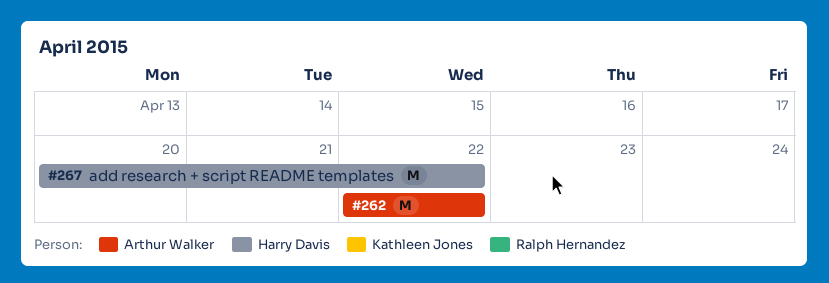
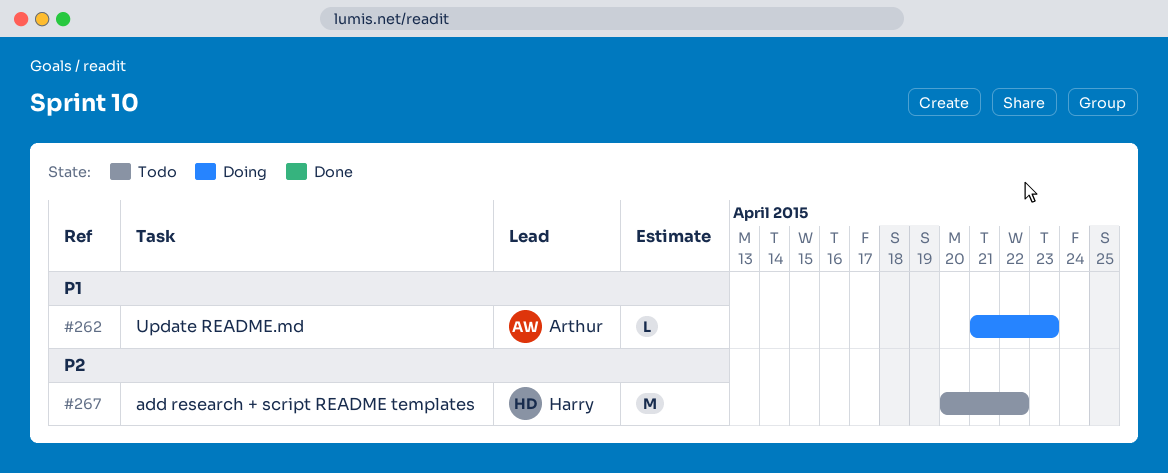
#262, estimate: M -> L
#262, start: Apr 22 -> Apr 21
#262, due: Apr 22 -> Apr 23

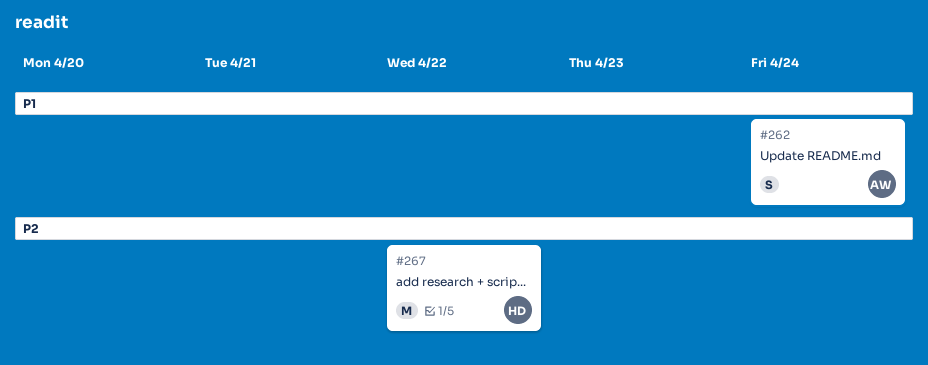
#262, estimate: L -> S
#262, due: Apr 23 -> Apr 24

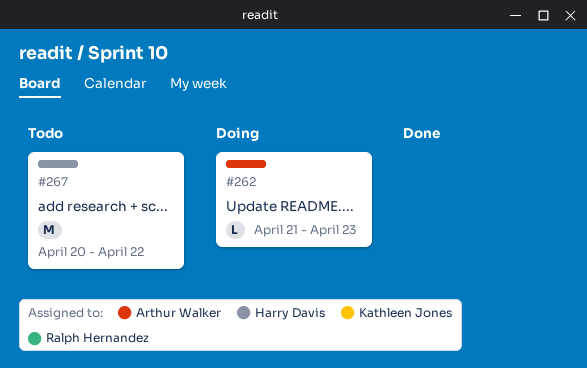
#262, estimate: S -> L
#262, due: Apr 24 -> Apr 23

